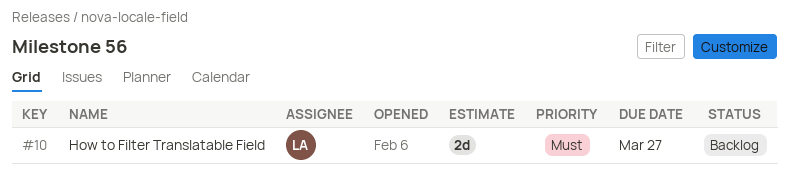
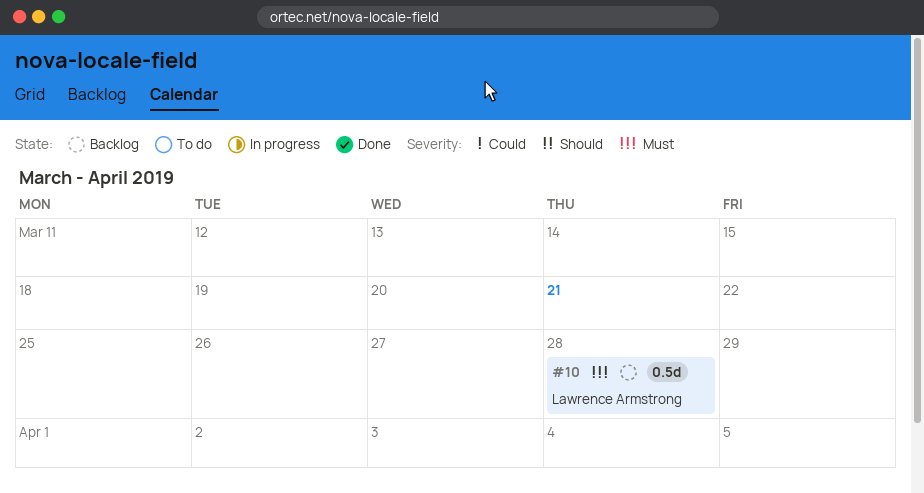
#10, estimate: 2d -> 0.5d
#10, due: Mar 27 -> Mar 28

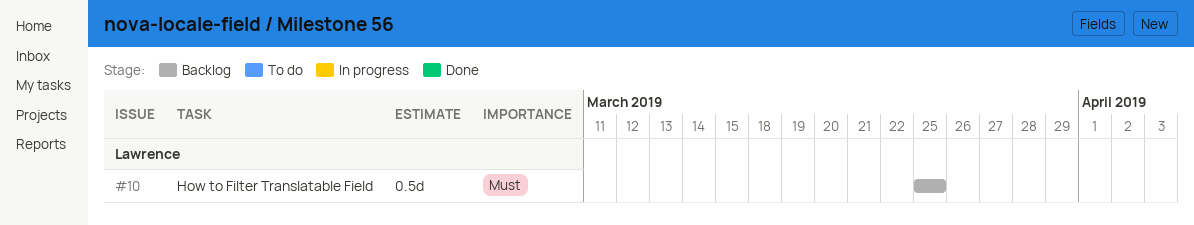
#10, due: Mar 28 -> Mar 25

